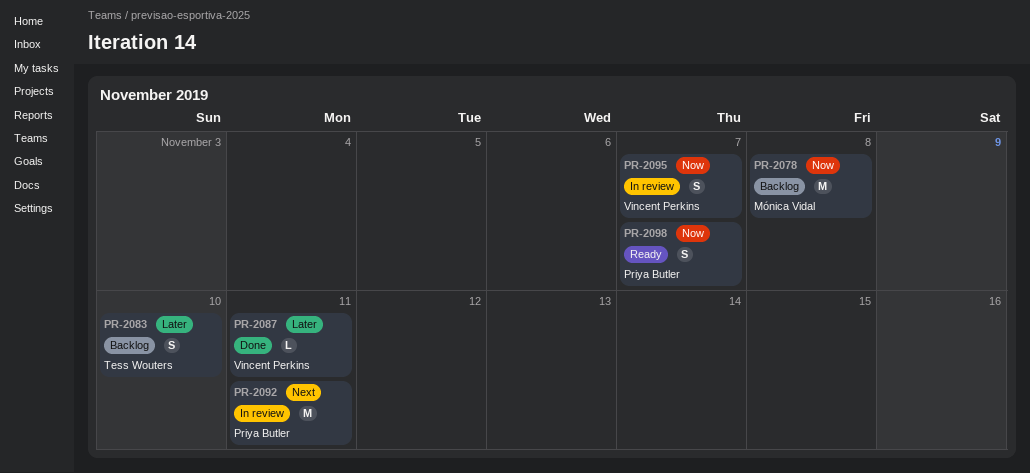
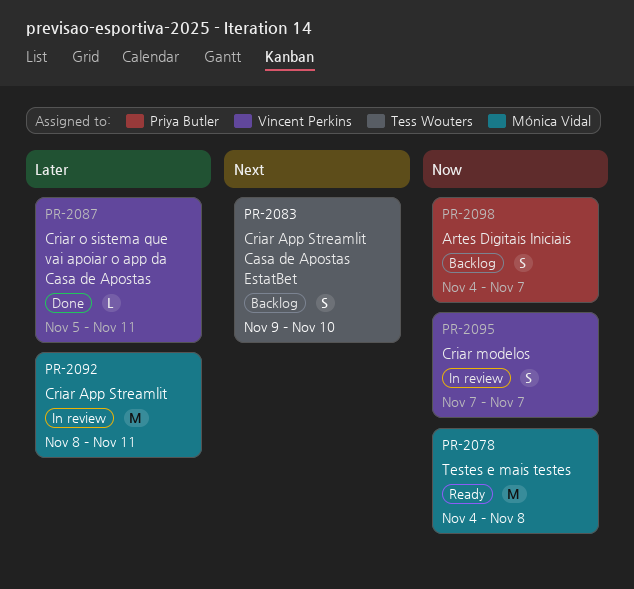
PR-2078, status: Backlog -> Ready
PR-2083, priority: Later -> Next
PR-2092, owner: Priya Butler -> Mónica Vidal
PR-2092, priority: Next -> Later
PR-2098, status: Ready -> Backlog

